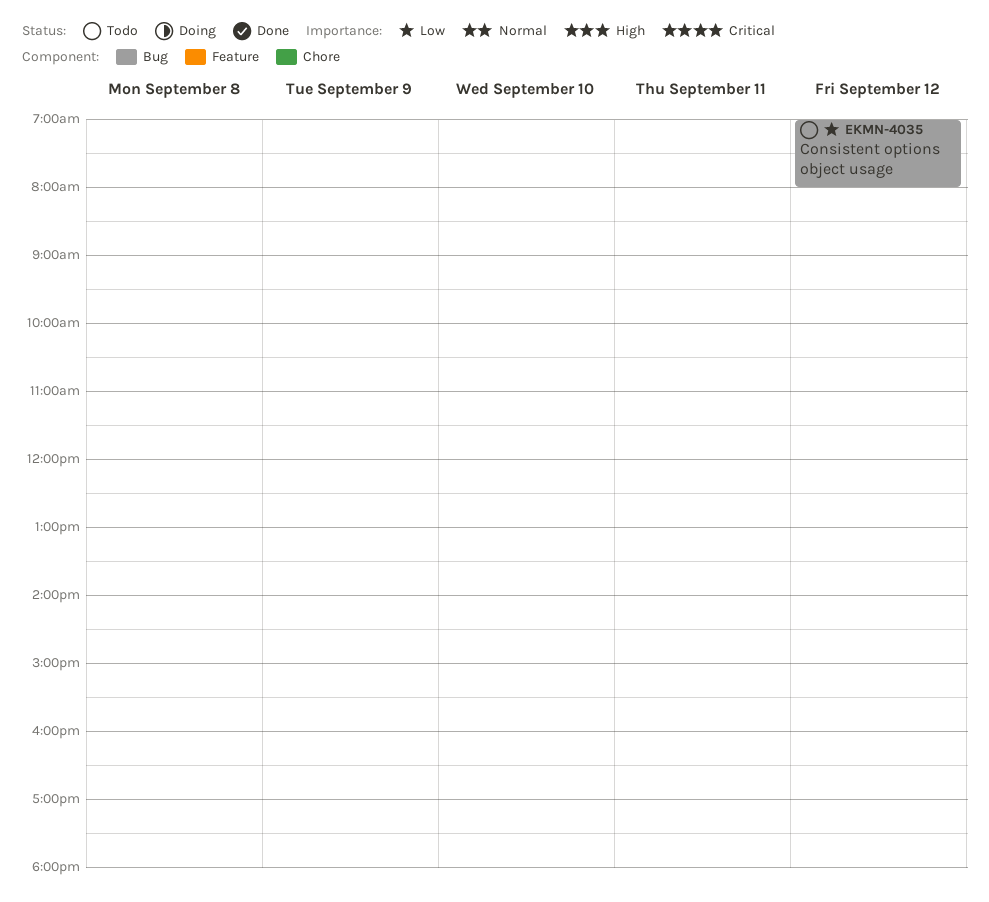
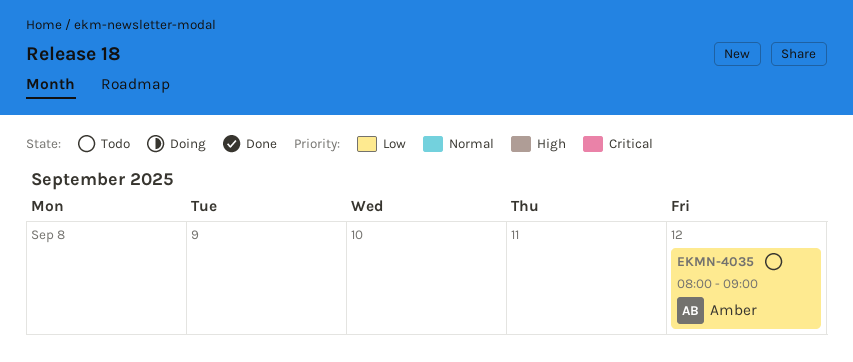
EKMN-4035, begins: 07:00 -> 08:00
EKMN-4035, ends: 08:00 -> 09:00

